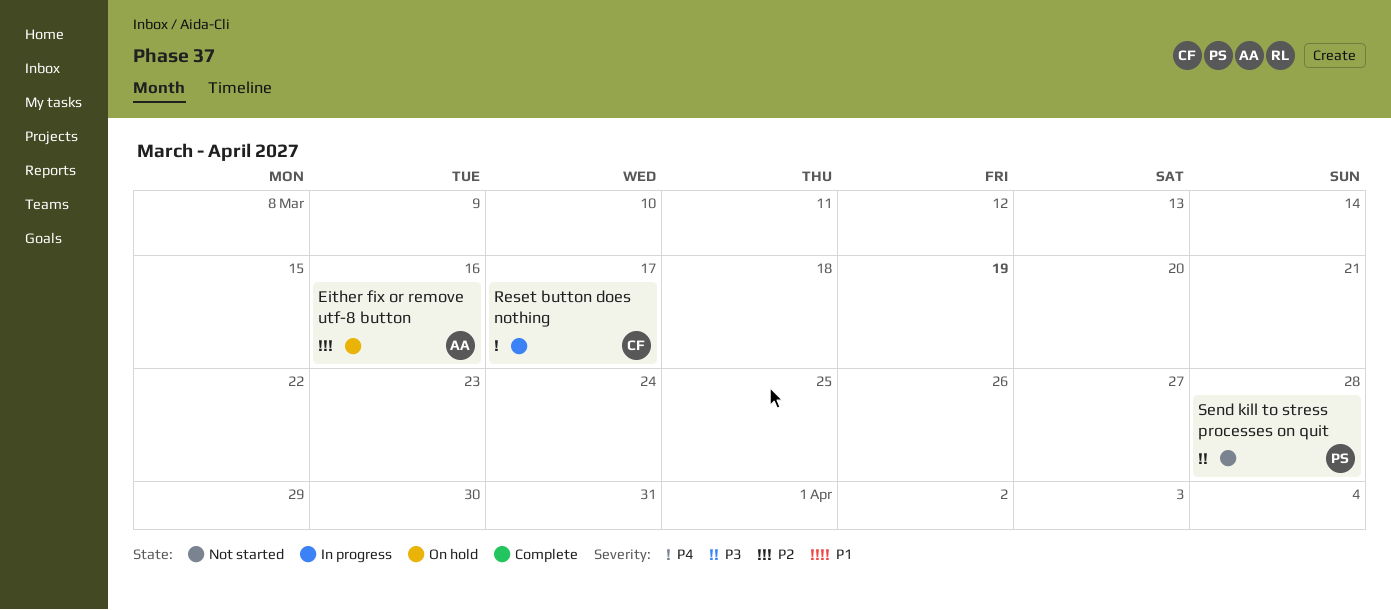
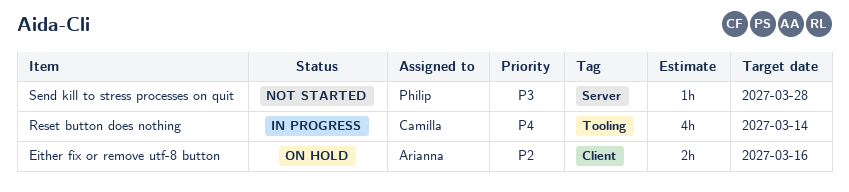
Reset button does nothing, due: Mar 17 -> Mar 14

